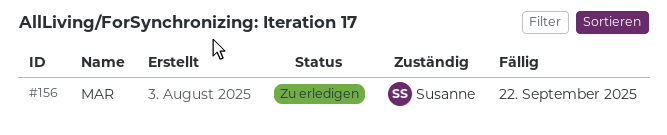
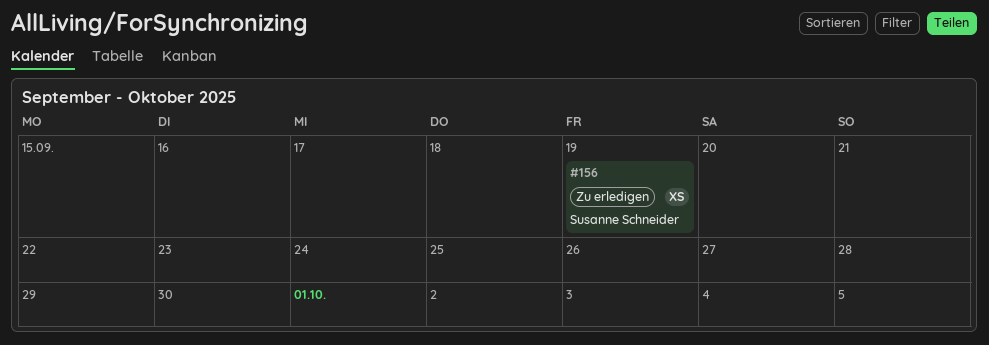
#156, due: Sep 22 -> Sep 19

